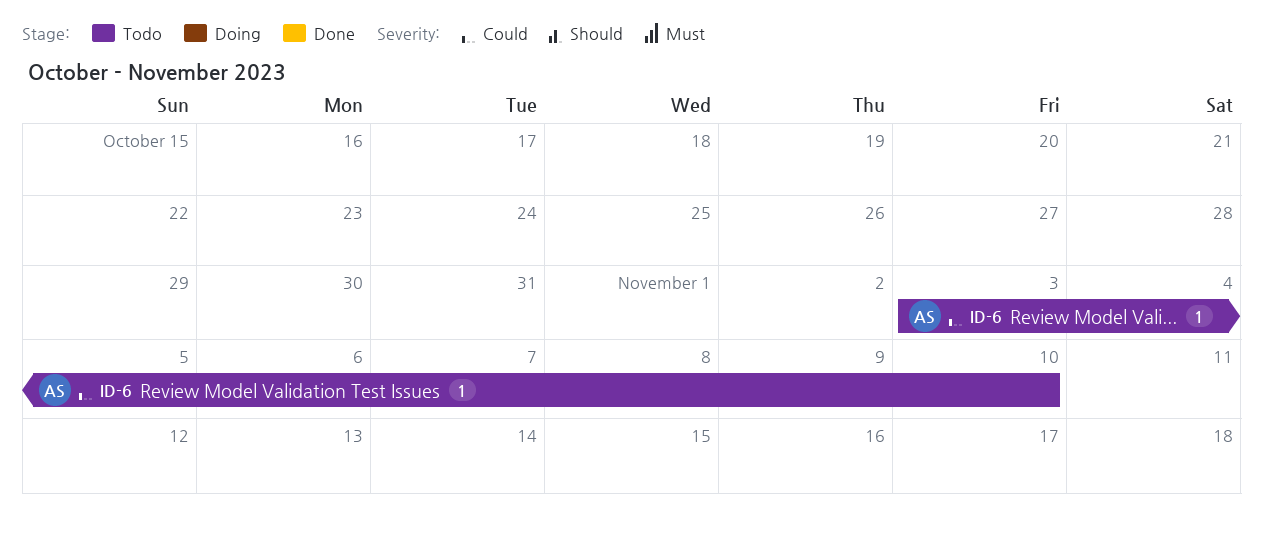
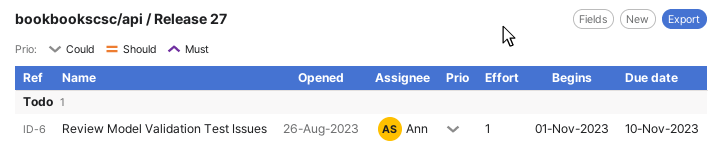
ID-6, start: Nov 3 -> Nov 1

